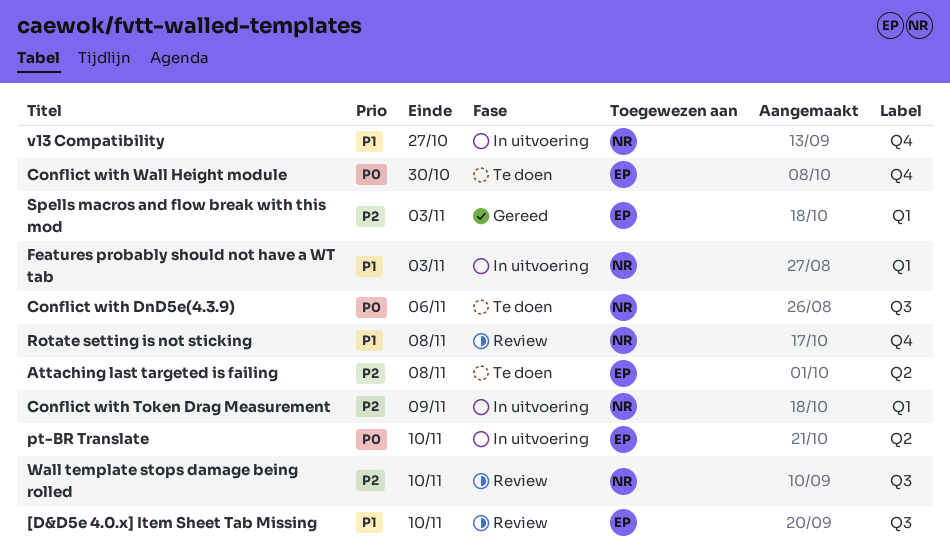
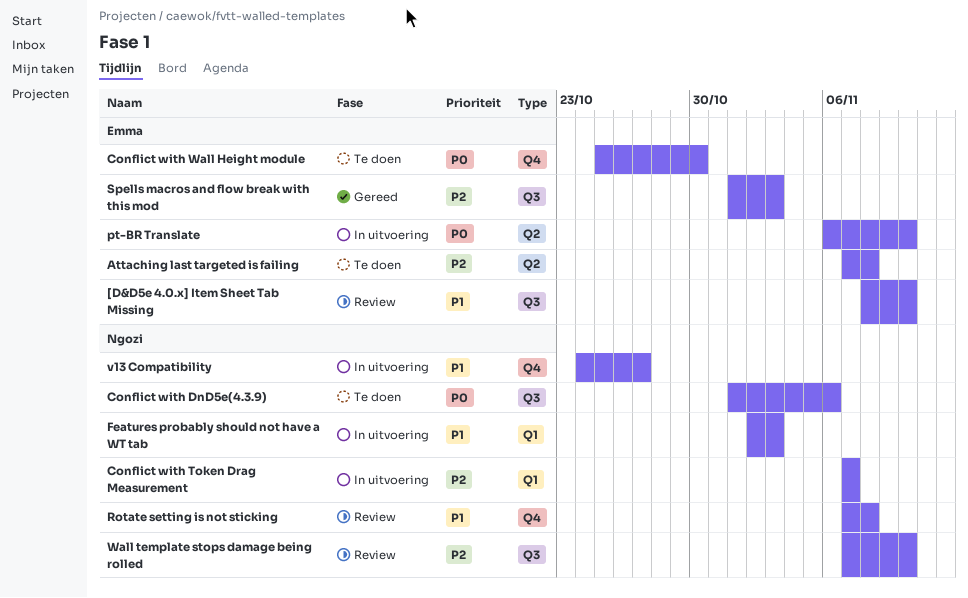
Conflict with Token Drag Measurement, due: Nov 9 -> Nov 7
Spells macros and flow break with this mod, label: Q1 -> Q3

